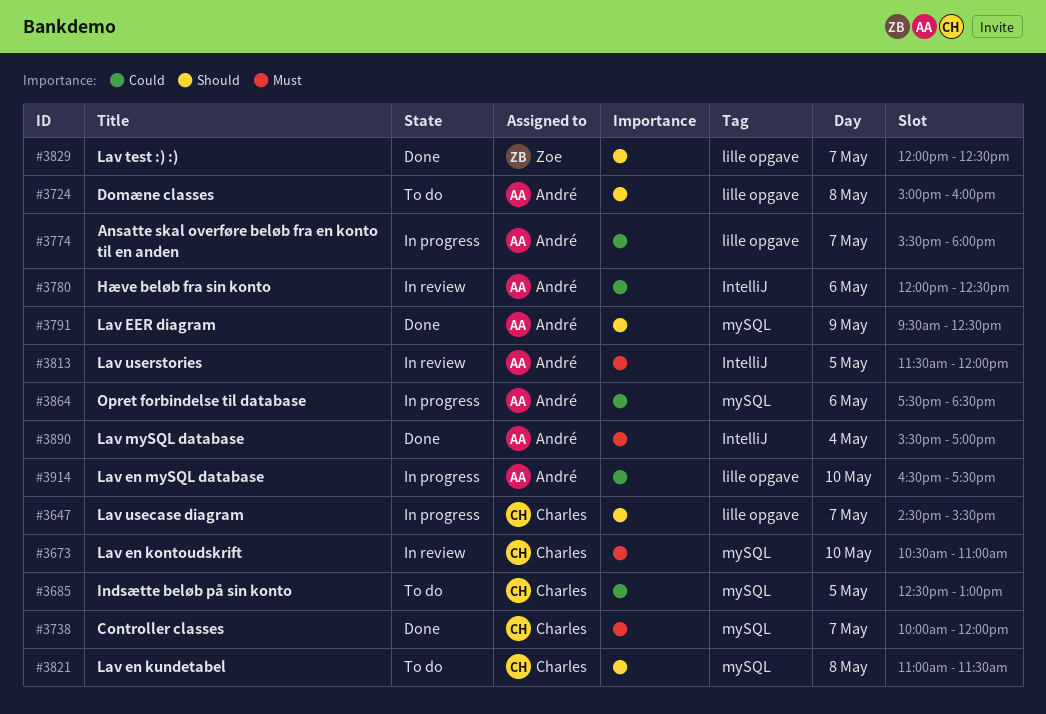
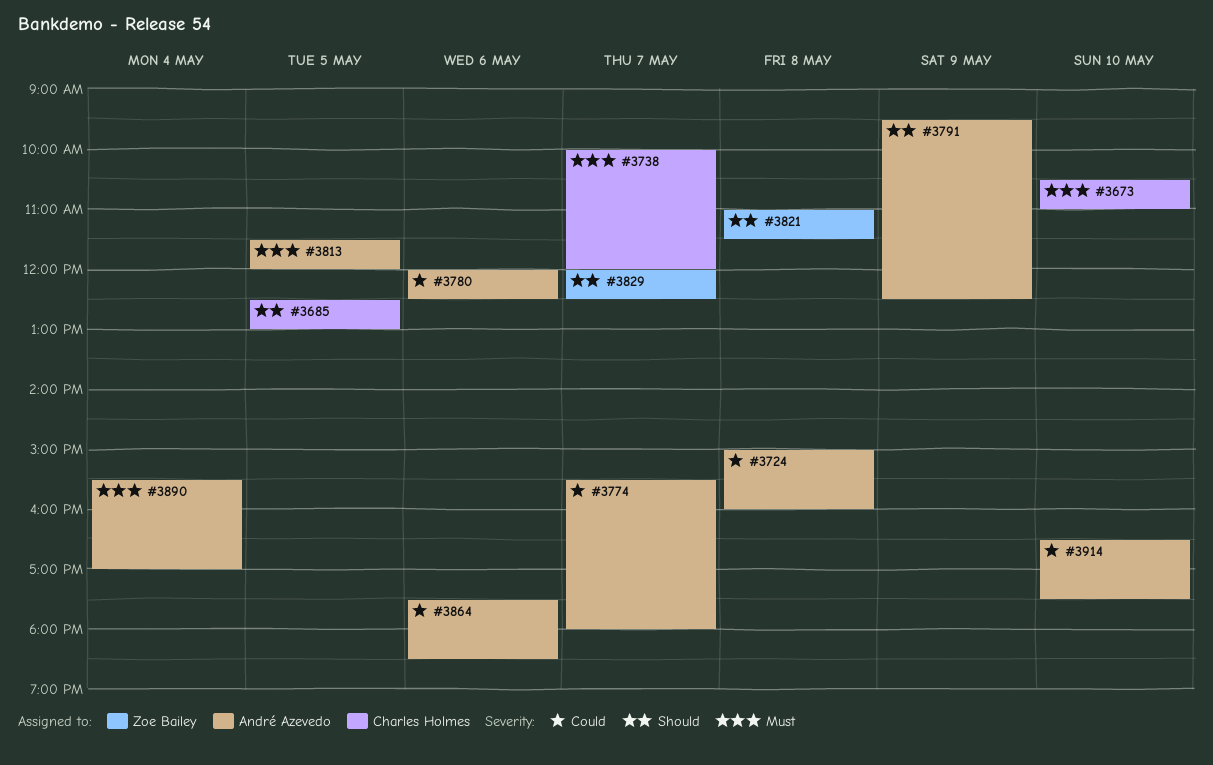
#3647: present -> none
#3685, priority: Could -> Should
#3724, priority: Should -> Could
#3821, owner: Charles Holmes -> Zoe Bailey

